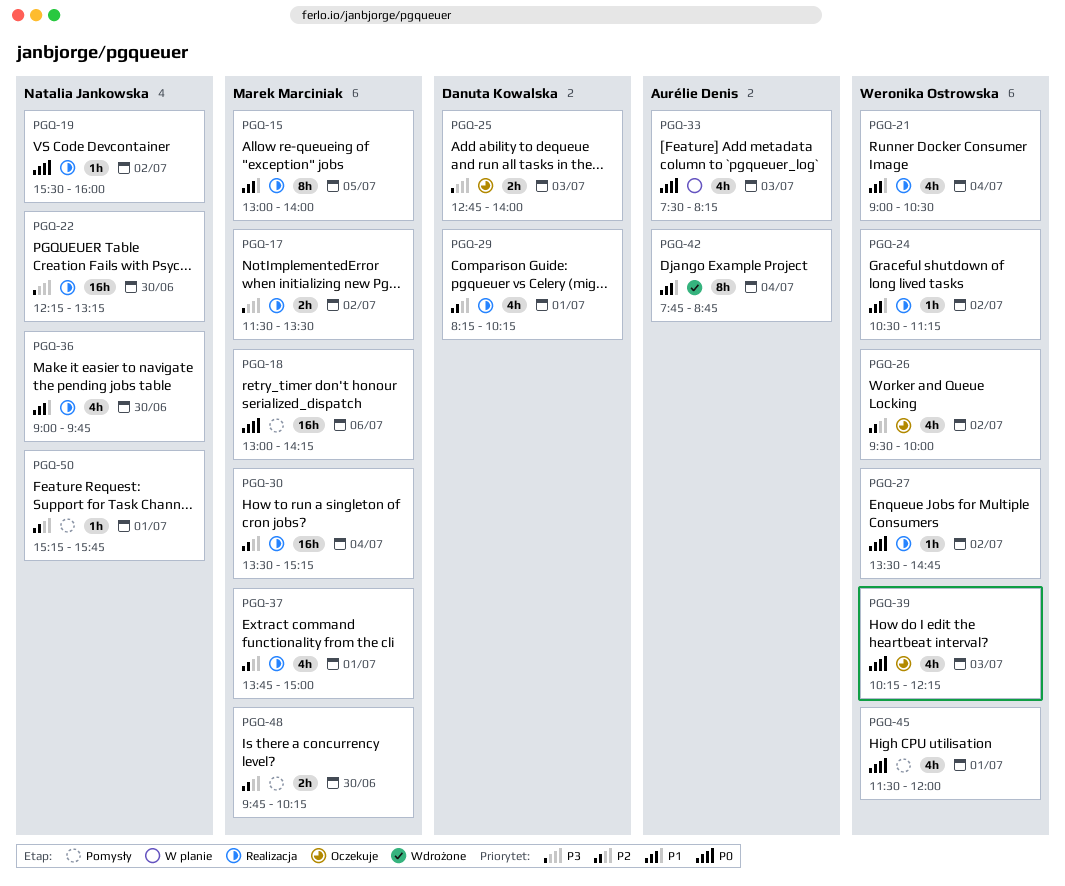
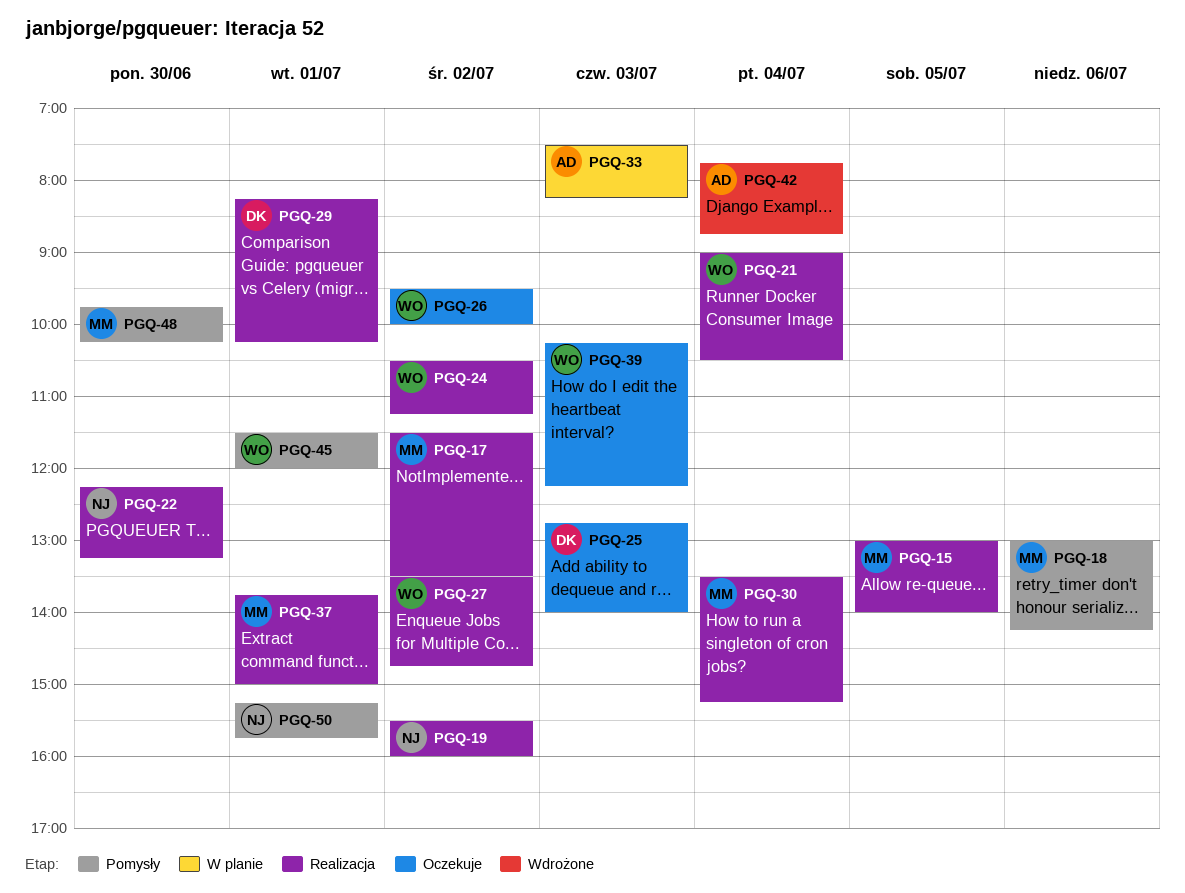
PGQ-36: present -> none

